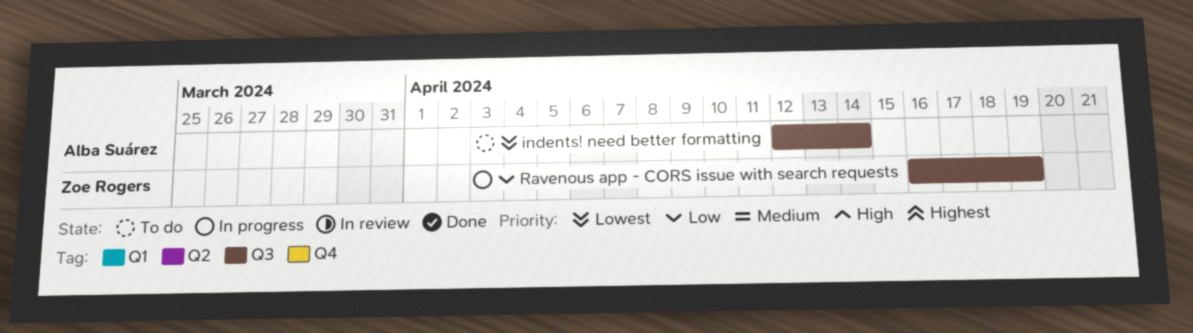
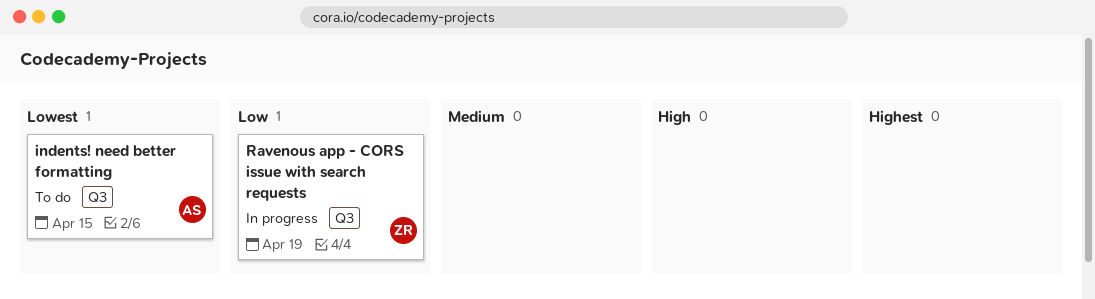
indents! need better formatting, due: Apr 14 -> Apr 15

